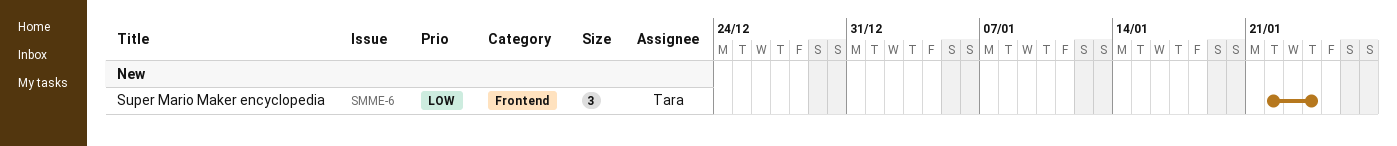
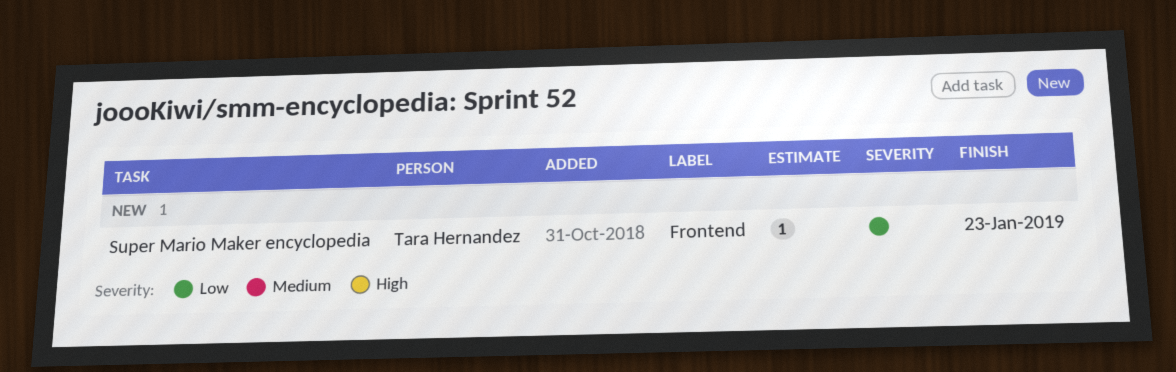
Super Mario Maker encyclopedia, estimate: 3 -> 1
Super Mario Maker encyclopedia, due: Jan 24 -> Jan 23

